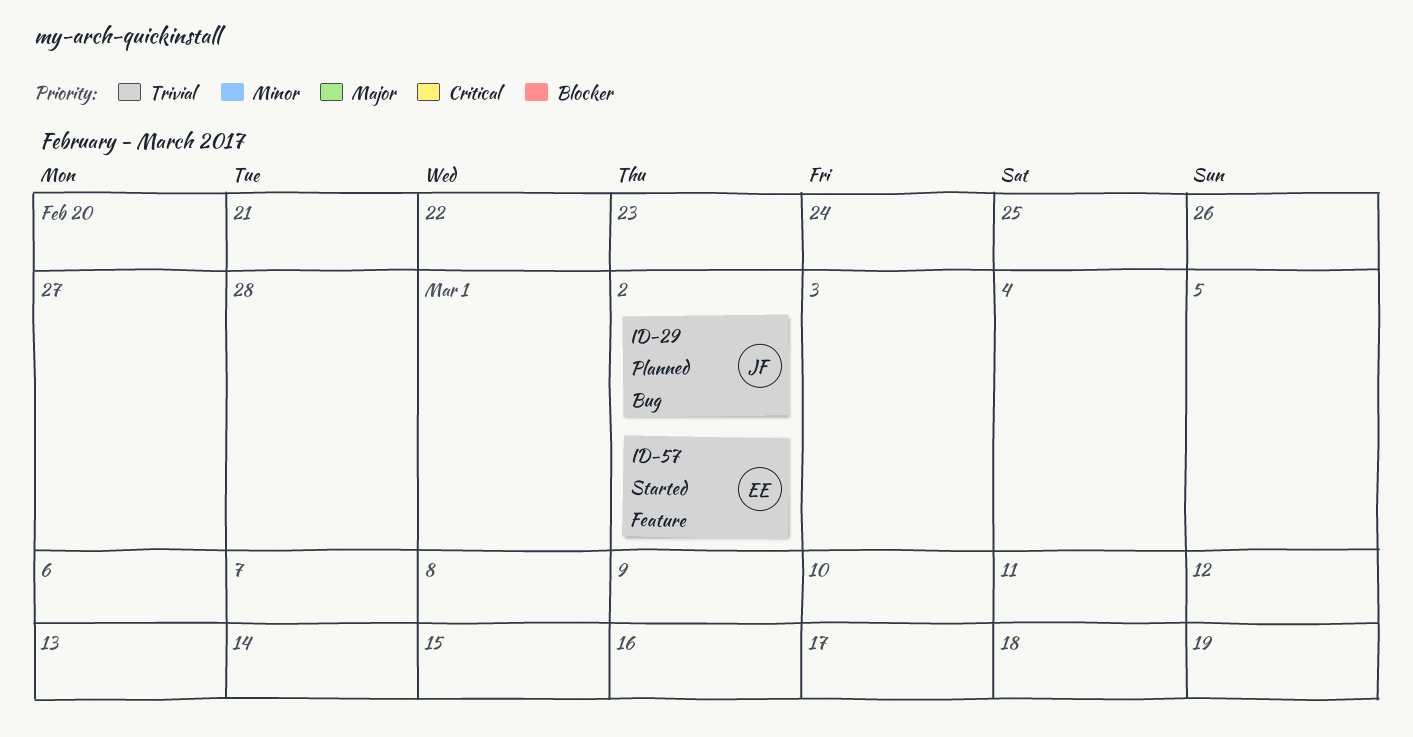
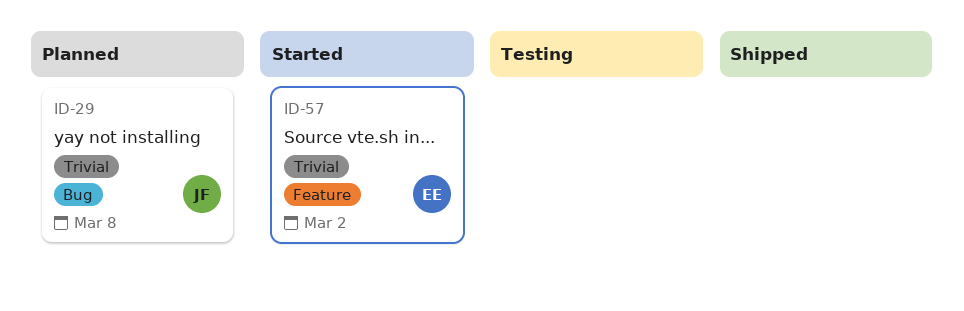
ID-29, due: Mar 2 -> Mar 8

